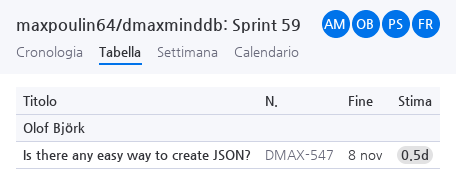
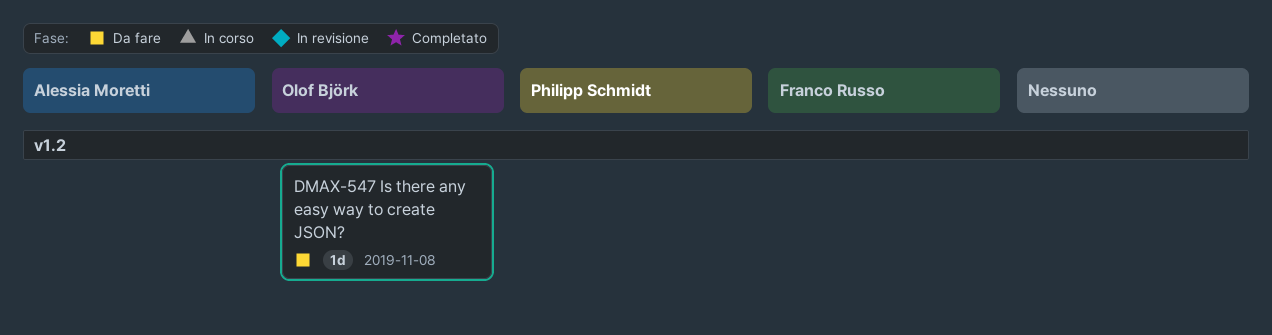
DMAX-547, estimate: 0.5d -> 1d

